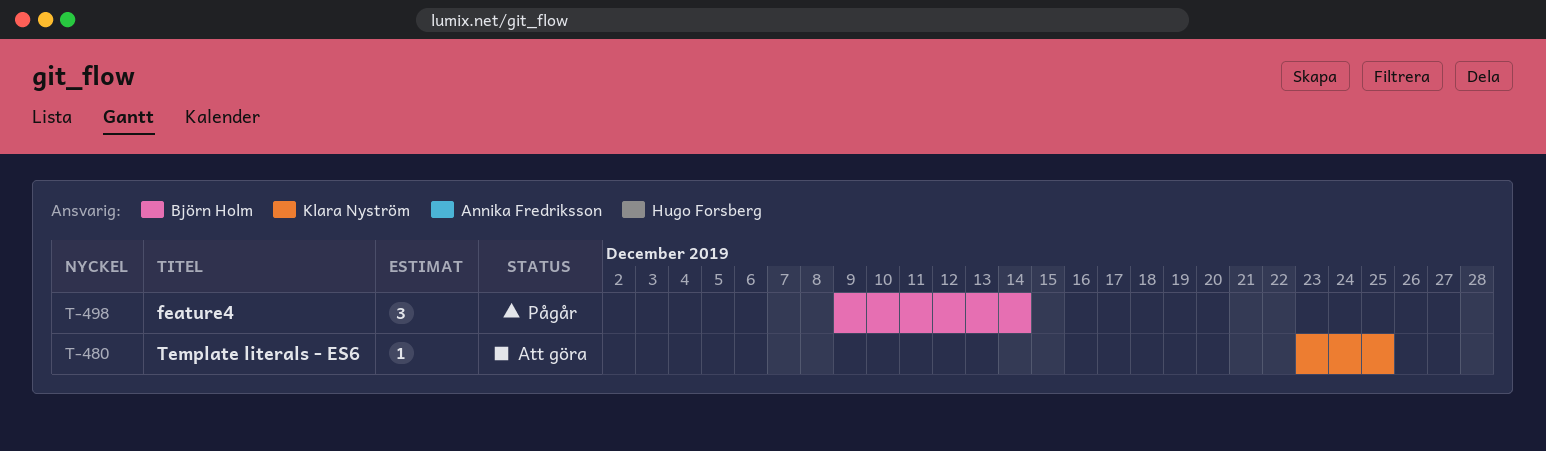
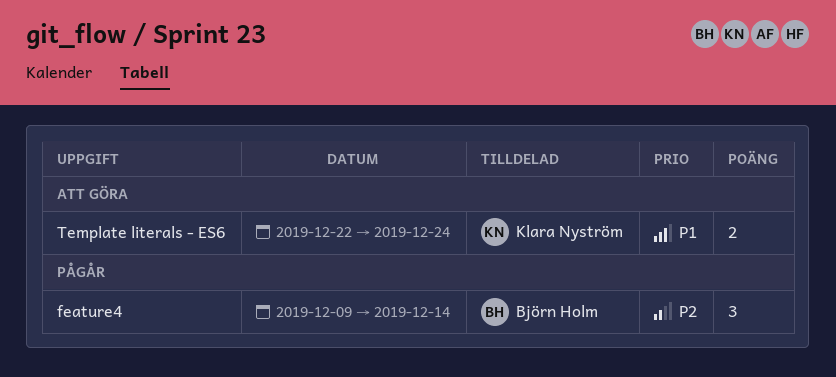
Template literals - ES6, estimate: 1 -> 2
Template literals - ES6, start: Dec 23 -> Dec 22
Template literals - ES6, due: Dec 25 -> Dec 24

